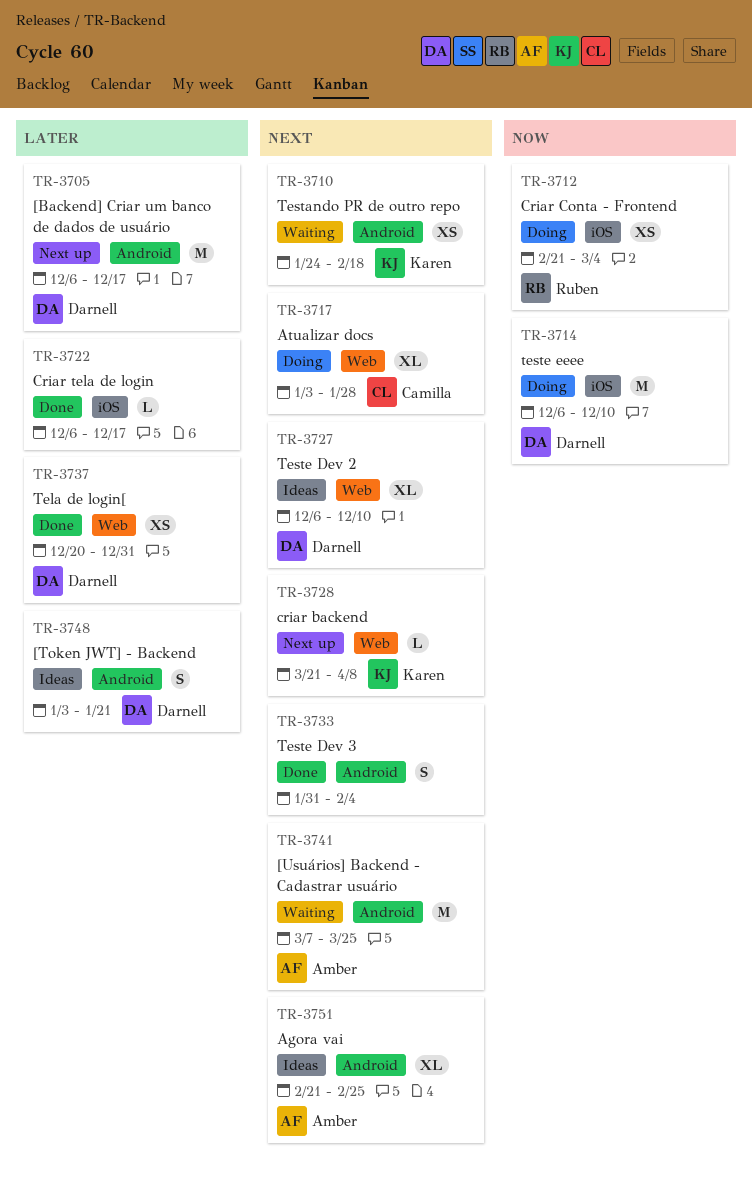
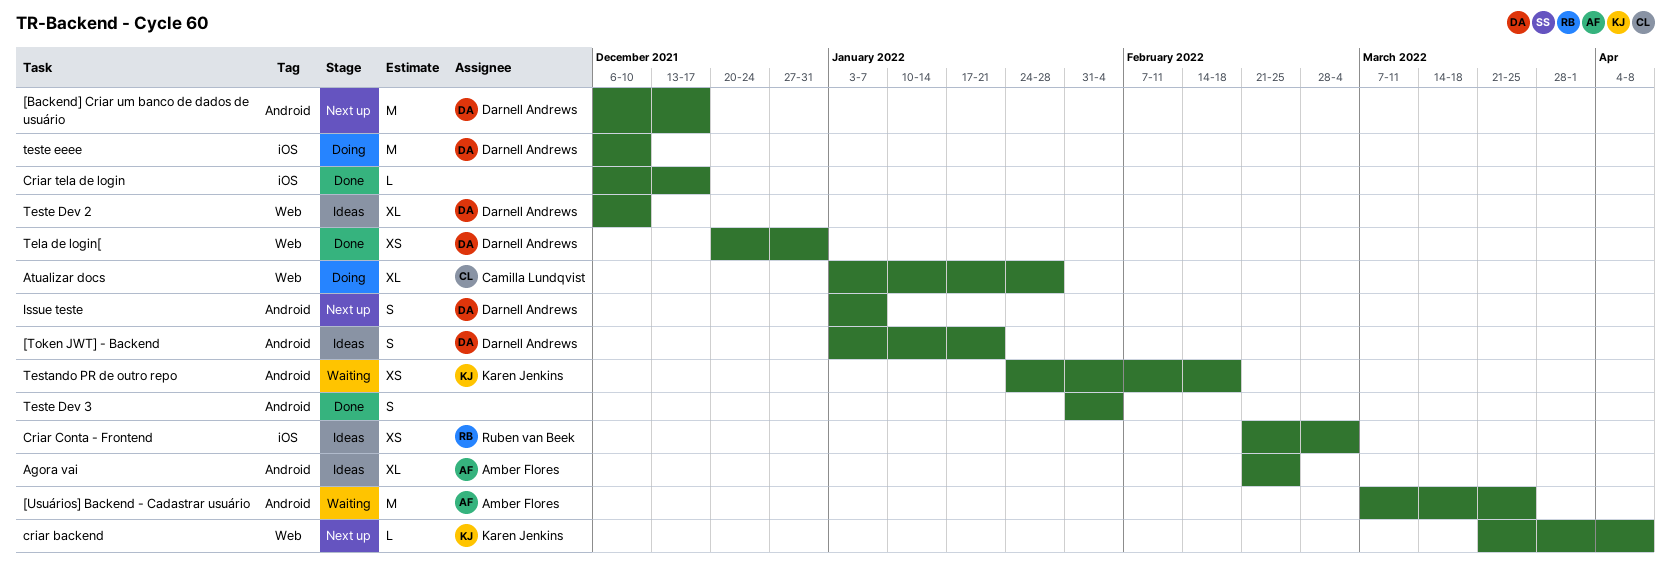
Criar Conta - Frontend, status: Doing -> Ideas
Issue teste: none -> present

